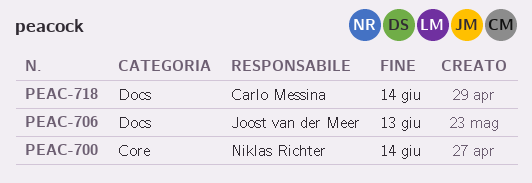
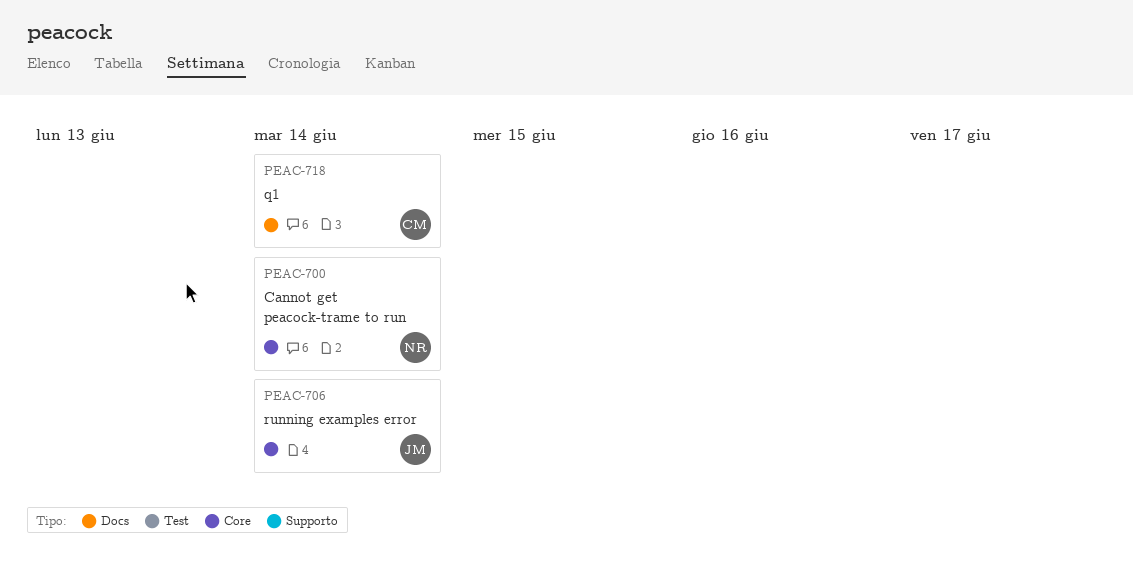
PEAC-706, label: Docs -> Core
PEAC-706, due: Jun 13 -> Jun 14

